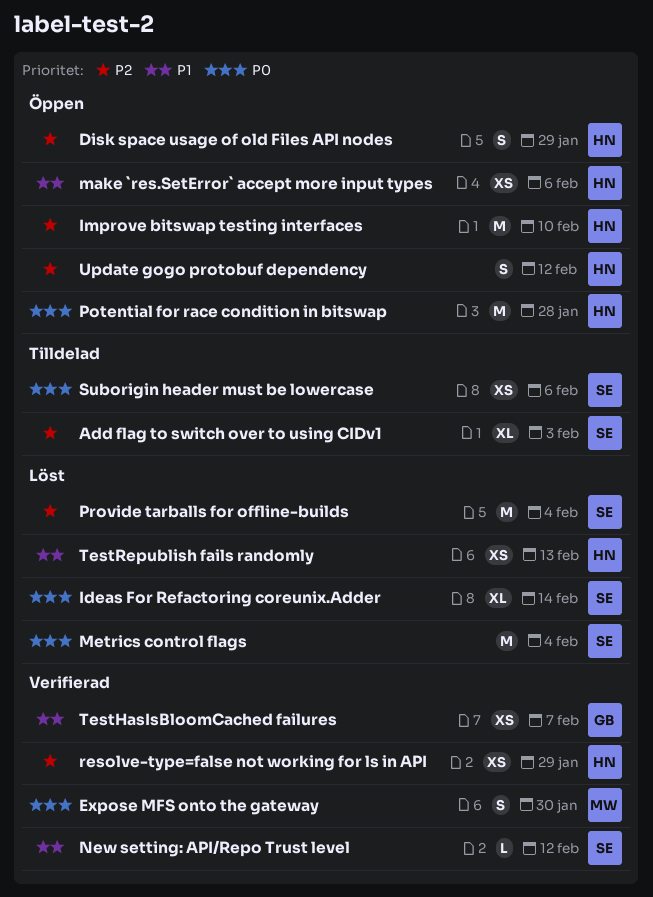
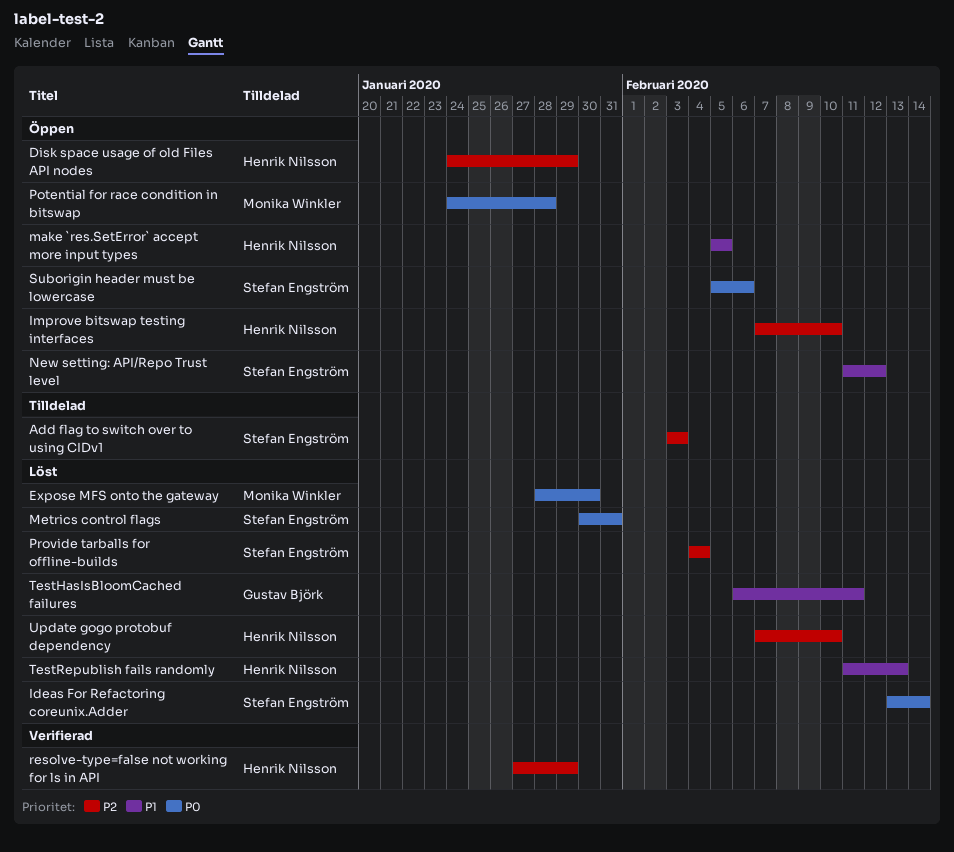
Expose MFS onto the gateway, status: Verifierad -> Löst
make `res.SetError` accept more input types, due: Feb 6 -> Feb 5
Metrics control flags, due: Feb 4 -> Jan 31
New setting: API/Repo Trust level, status: Verifierad -> Öppen
Potential for race condition in bitswap, owner: Henrik Nilsson -> Monika Winkler
Suborigin header must be lowercase, status: Tilldelad -> Öppen
TestHasIsBloomCached failures, status: Verifierad -> Löst
TestHasIsBloomCached failures, due: Feb 7 -> Feb 11
Update gogo protobuf dependency, status: Öppen -> Löst
Update gogo protobuf dependency, due: Feb 12 -> Feb 10

